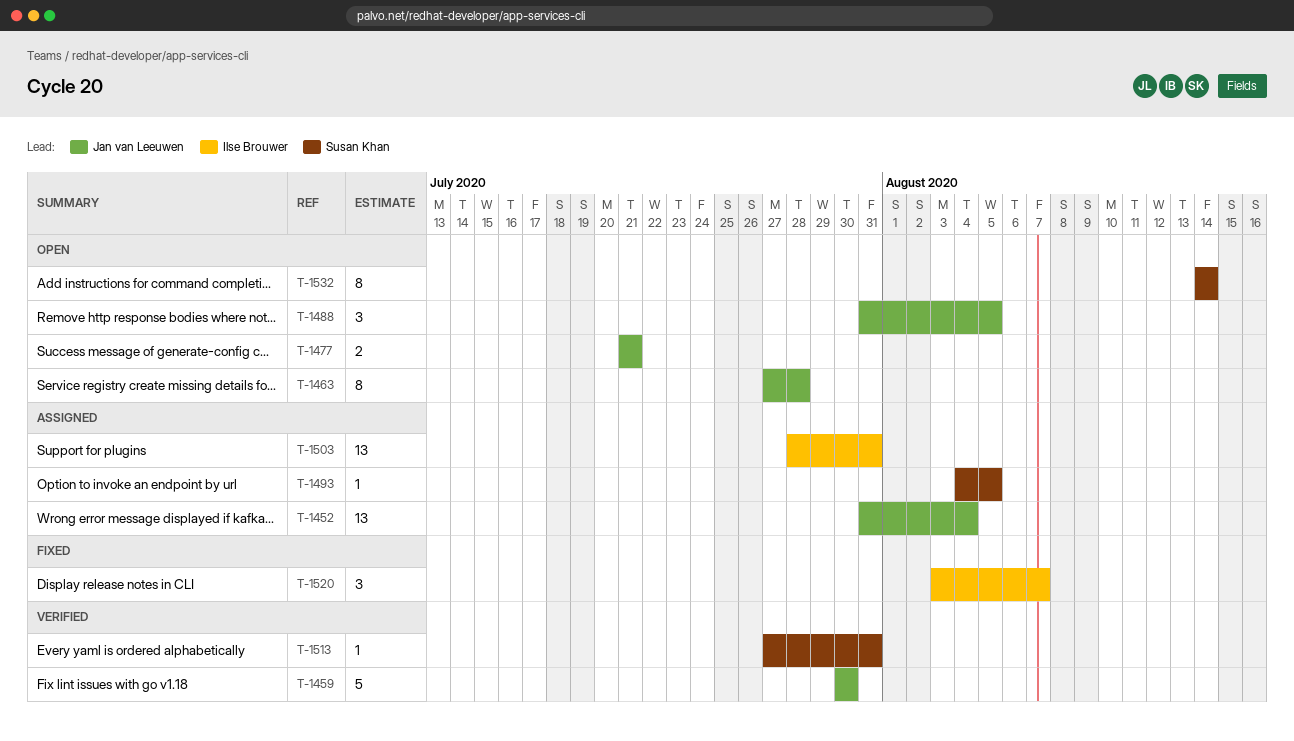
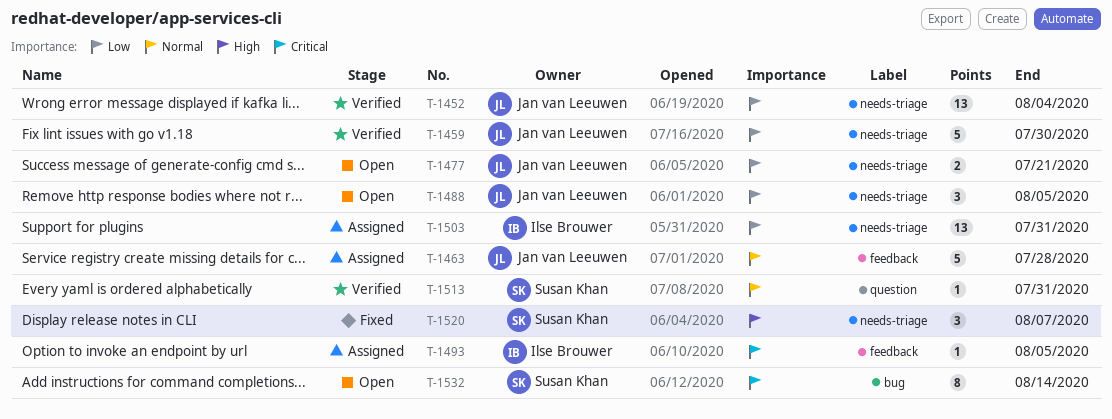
T-1452, status: Assigned -> Verified
T-1463, status: Open -> Assigned
T-1463, estimate: 8 -> 5
T-1493, owner: Susan Khan -> Ilse Brouwer
T-1520, owner: Ilse Brouwer -> Susan Khan

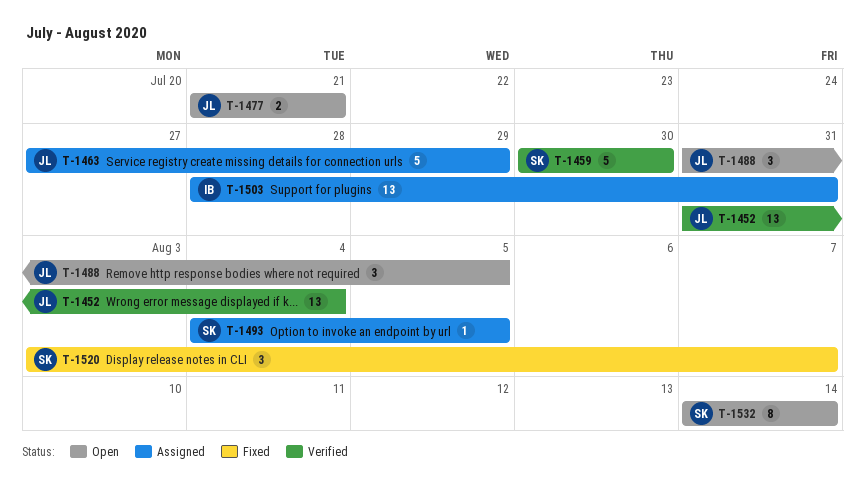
T-1459, owner: Jan van Leeuwen -> Susan Khan
T-1463, due: Jul 28 -> Jul 29
T-1493, owner: Ilse Brouwer -> Susan Khan
T-1513: present -> none

